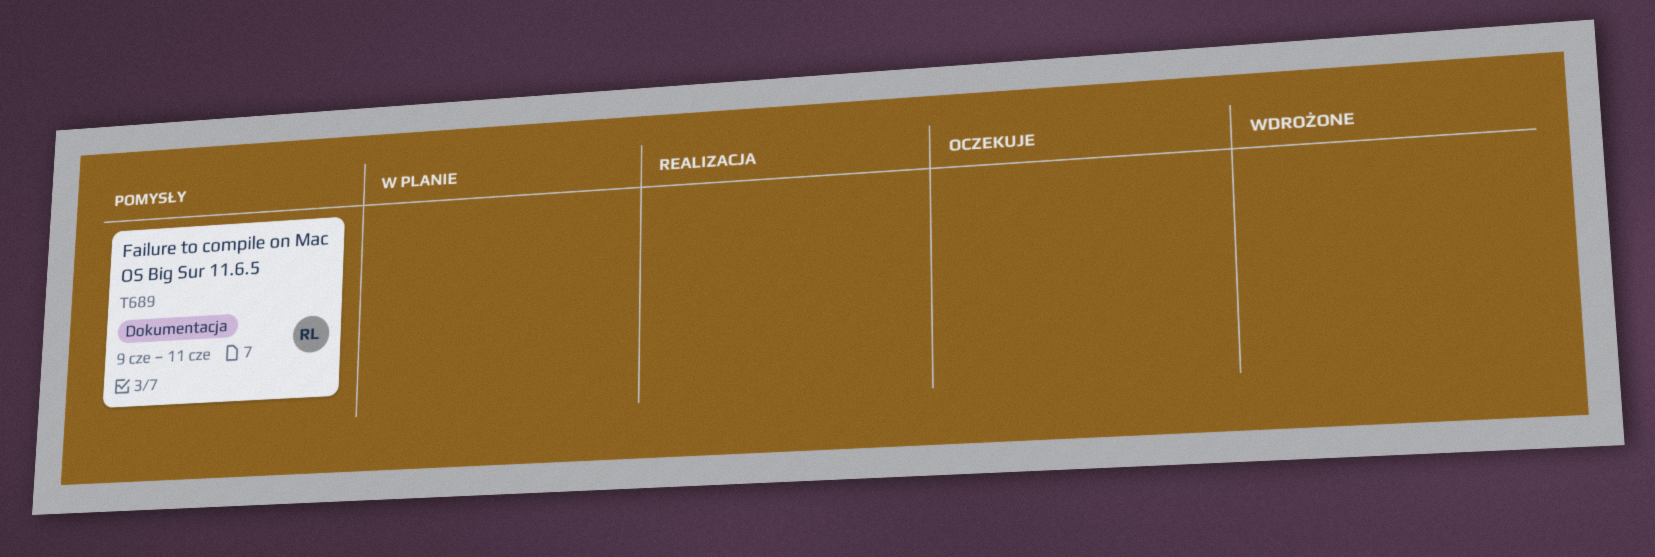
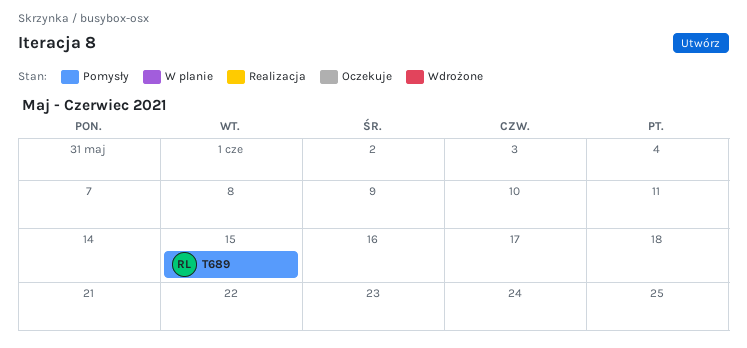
T689, start: Jun 9 -> Jun 15
T689, due: Jun 11 -> Jun 15

